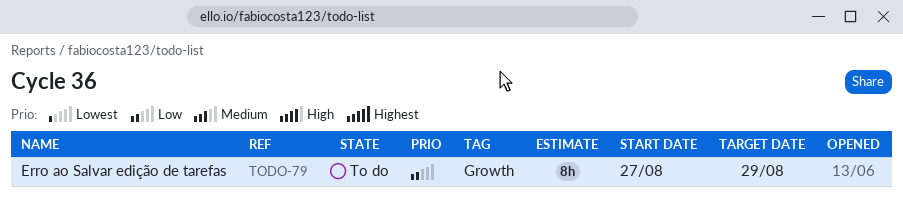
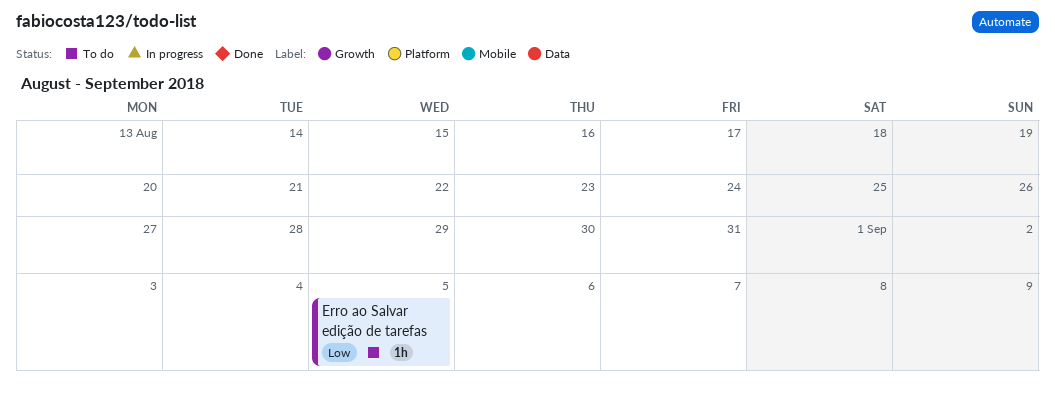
Erro ao Salvar edição de tarefas, estimate: 8h -> 1h
Erro ao Salvar edição de tarefas, due: Aug 29 -> Sep 5

